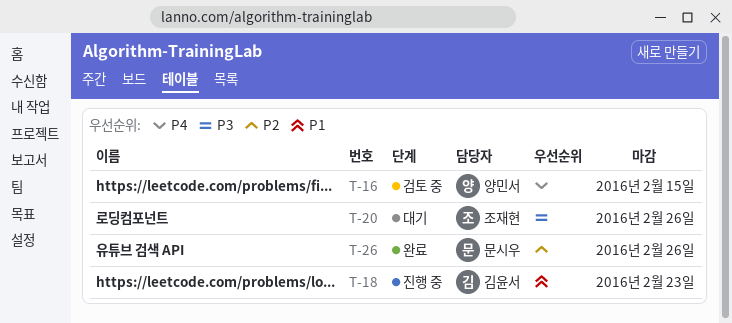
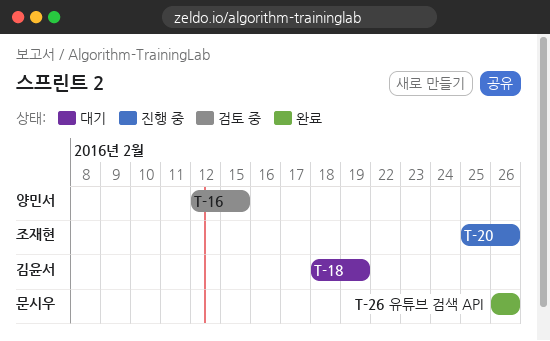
T-18, status: 진행 중 -> 대기
T-18, due: Feb 23 -> Feb 19
T-20, status: 대기 -> 진행 중

